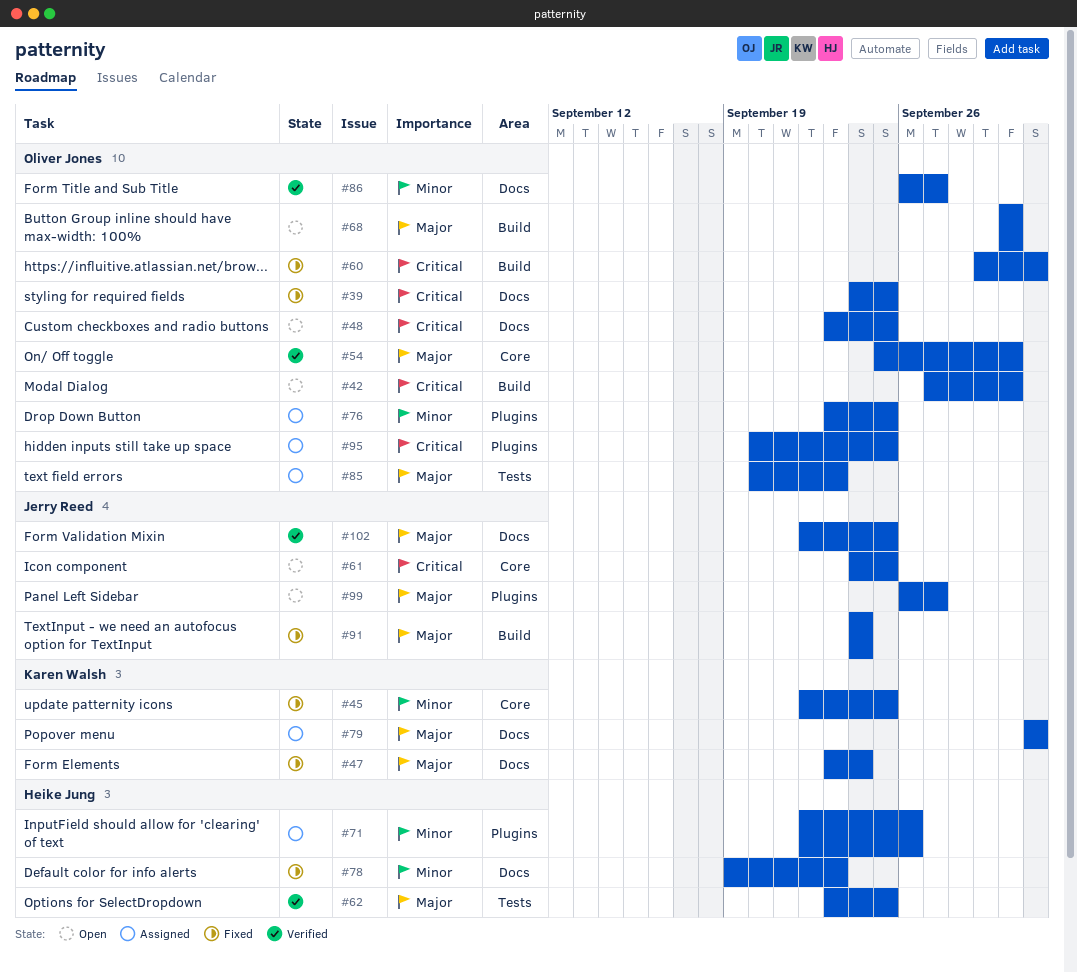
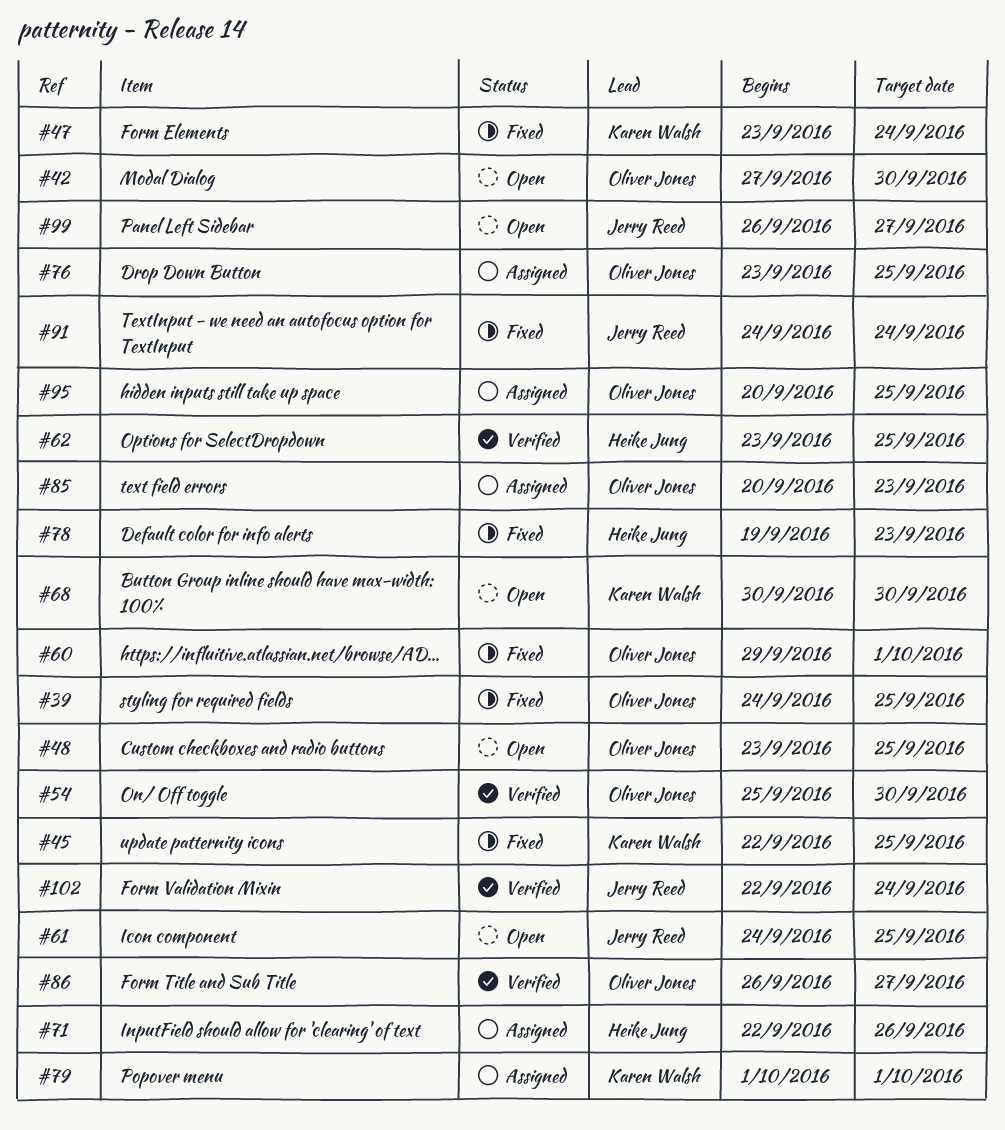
#68, owner: Oliver Jones -> Karen Walsh
#102, due: Sep 25 -> Sep 24

